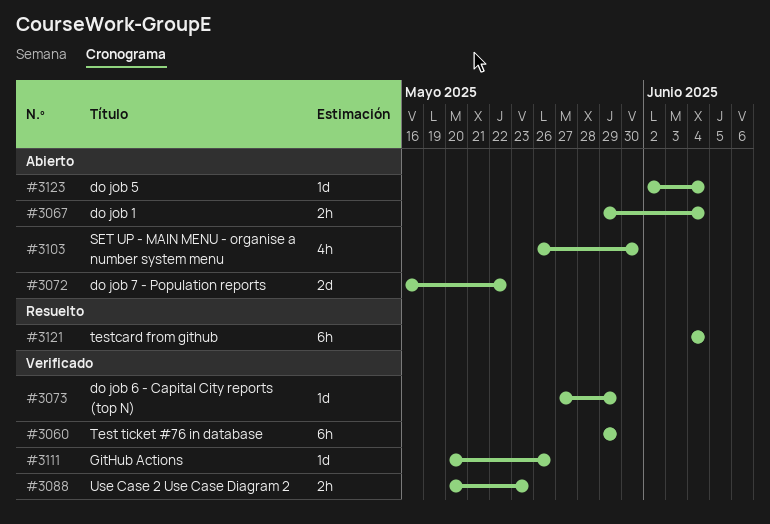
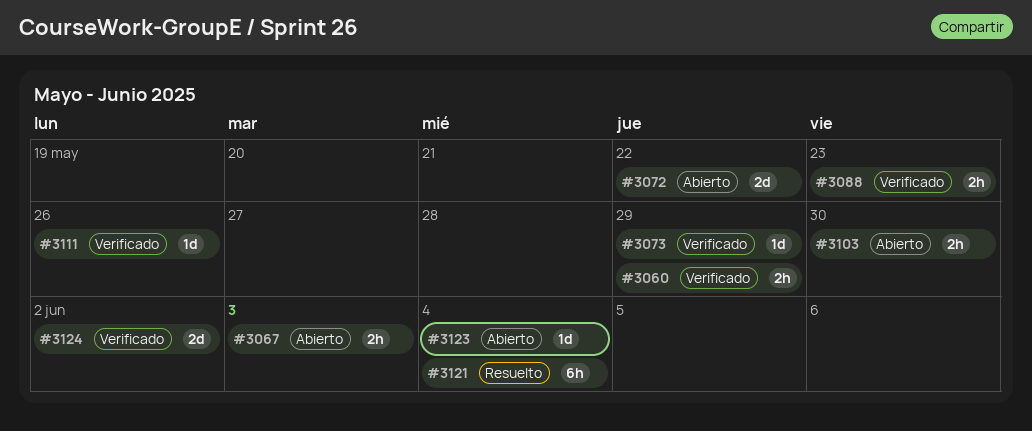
#3060, estimate: 6h -> 2h
#3067, due: Jun 4 -> Jun 3
#3103, estimate: 4h -> 2h
#3124: none -> present

